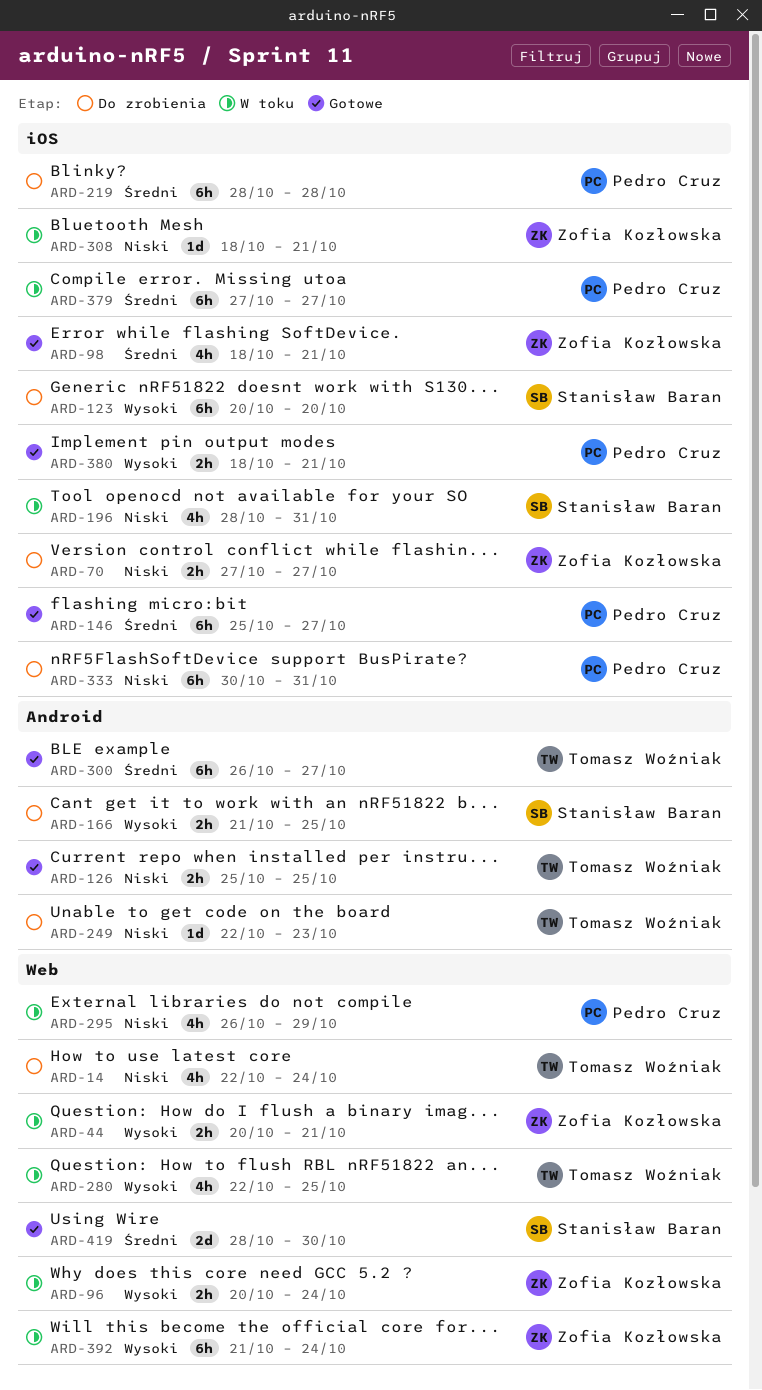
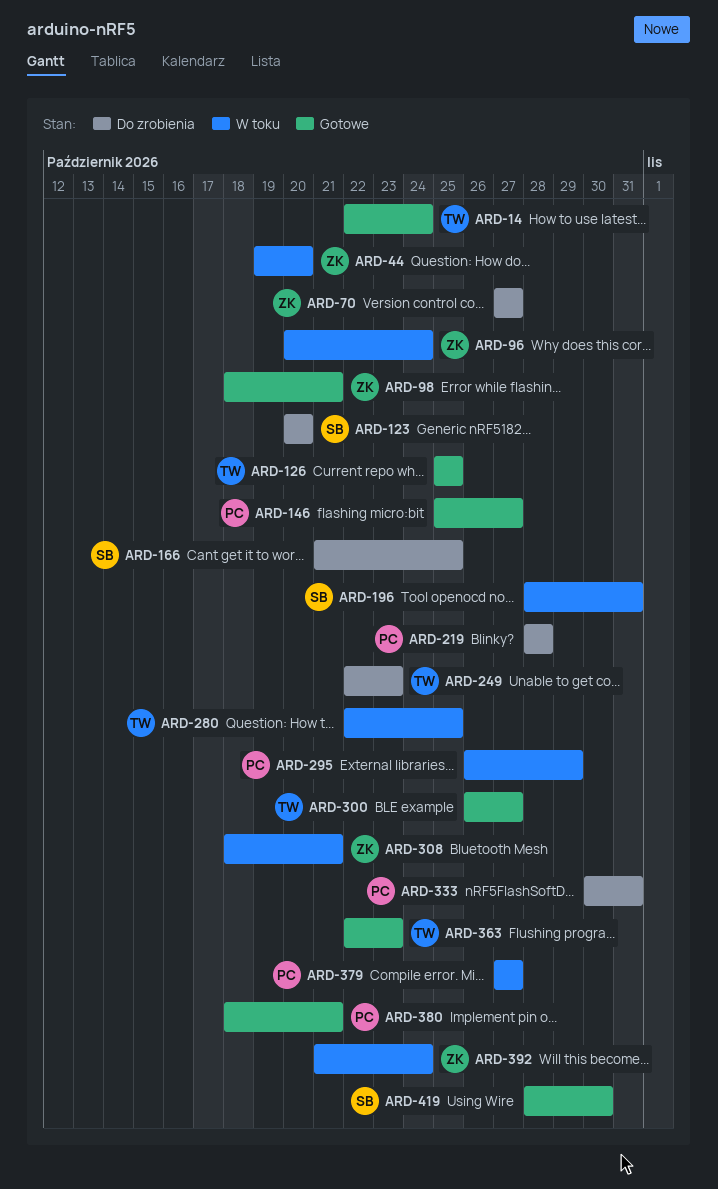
ARD-14, status: Do zrobienia -> Gotowe
ARD-44, start: Oct 20 -> Oct 19
ARD-44, due: Oct 21 -> Oct 20
ARD-363: none -> present

